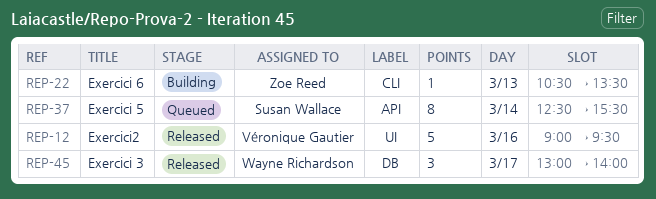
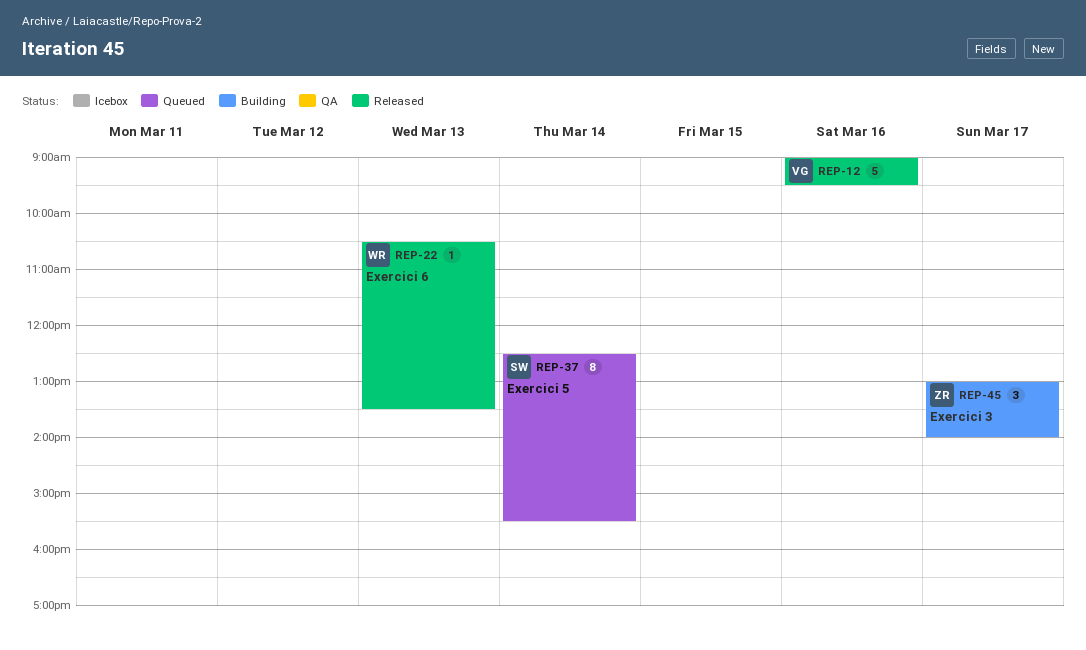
REP-22, status: Building -> Released
REP-22, owner: Zoe Reed -> Wayne Richardson
REP-45, status: Released -> Building
REP-45, owner: Wayne Richardson -> Zoe Reed

